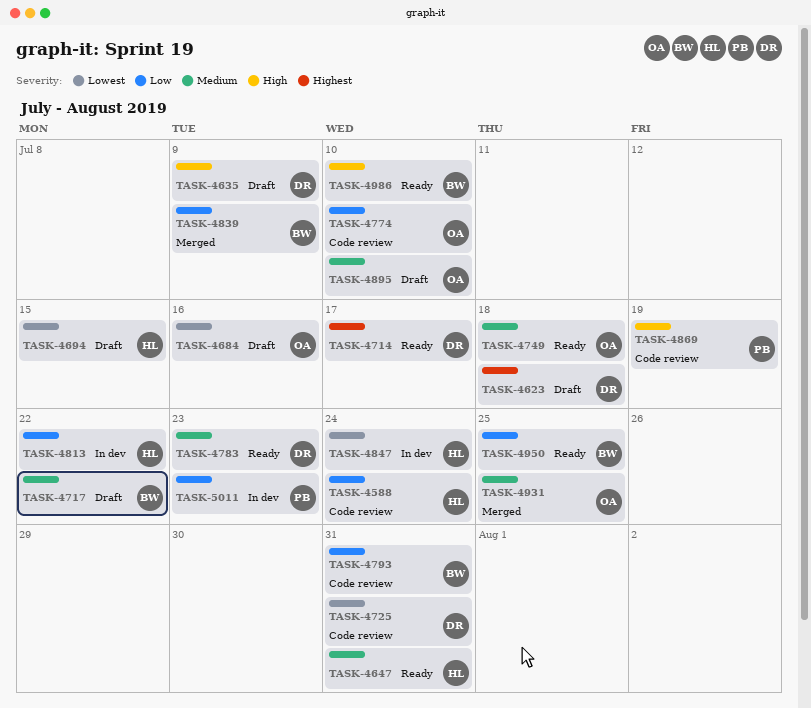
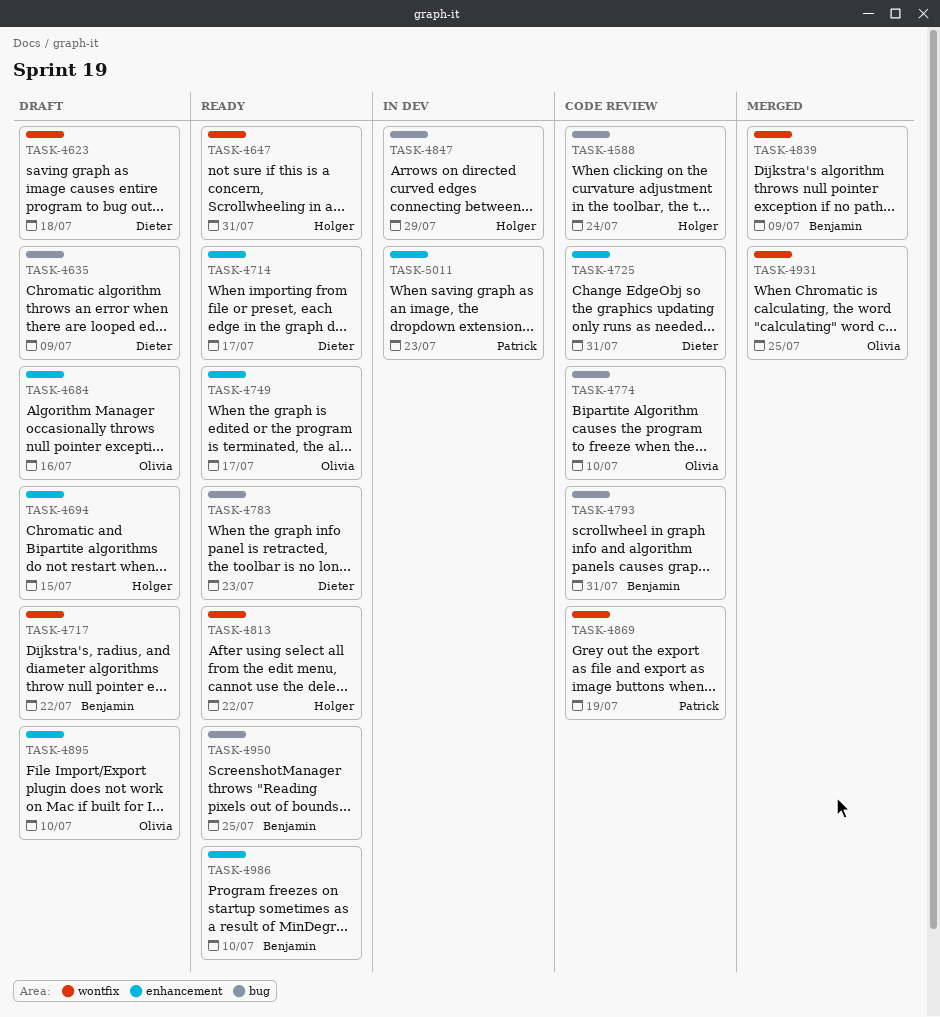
TASK-4749, due: Jul 18 -> Jul 17
TASK-4813, status: In dev -> Ready
TASK-4847, due: Jul 24 -> Jul 29

